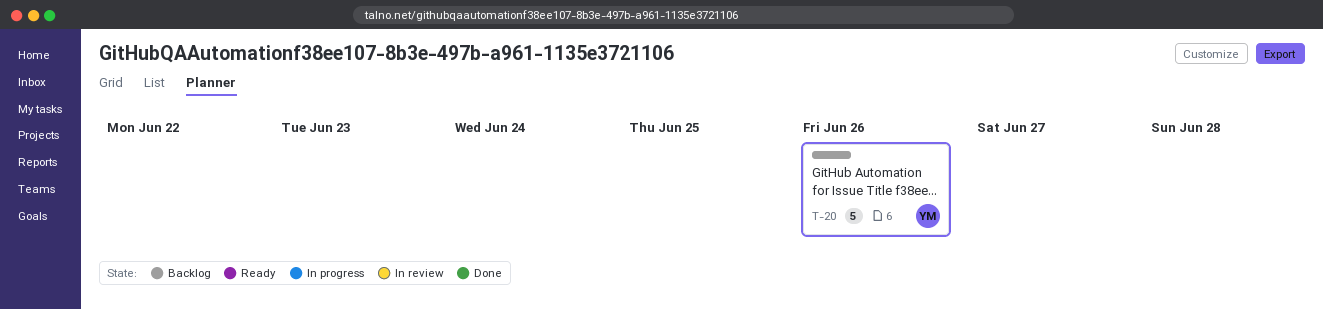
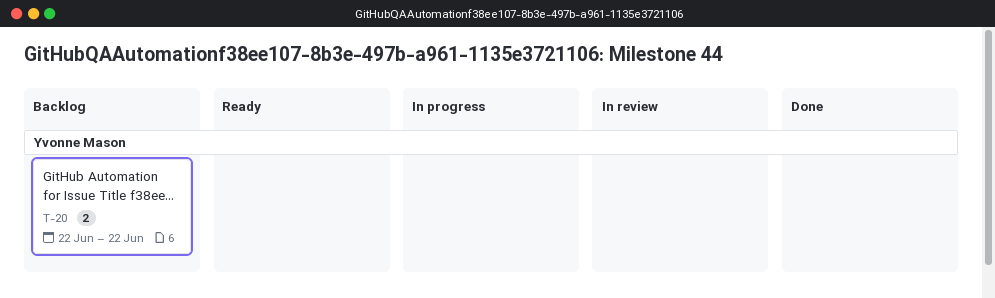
T-20, estimate: 5 -> 2
T-20, due: Jun 26 -> Jun 22

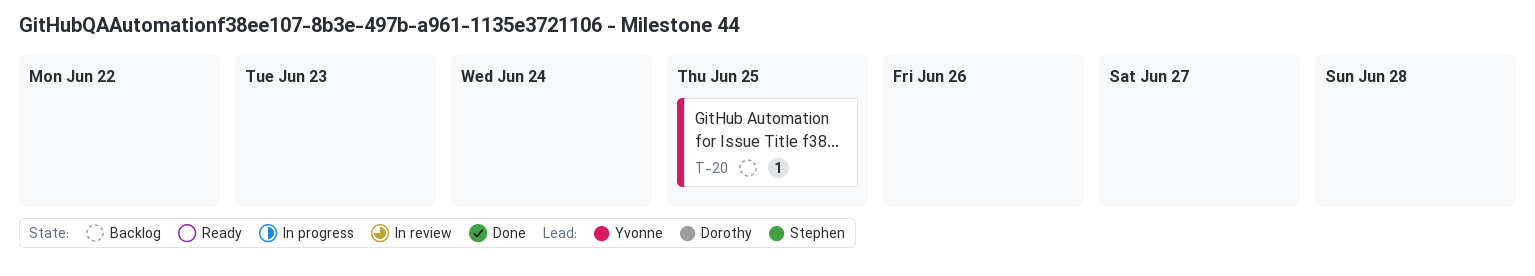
T-20, estimate: 2 -> 1
T-20, due: Jun 22 -> Jun 25

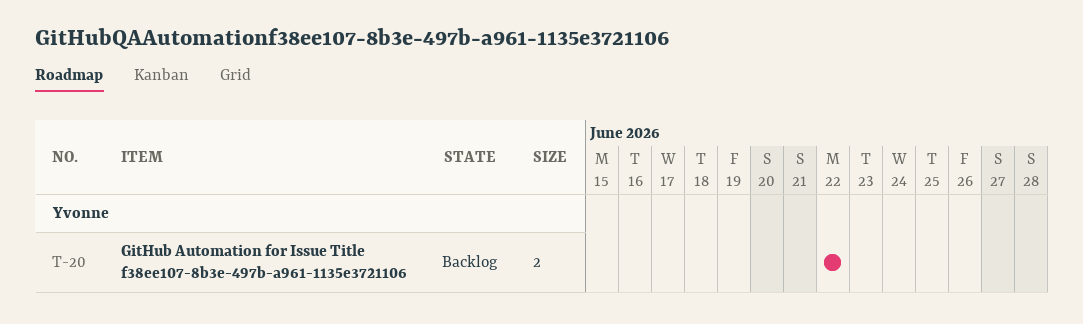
T-20, estimate: 1 -> 2
T-20, due: Jun 25 -> Jun 22

